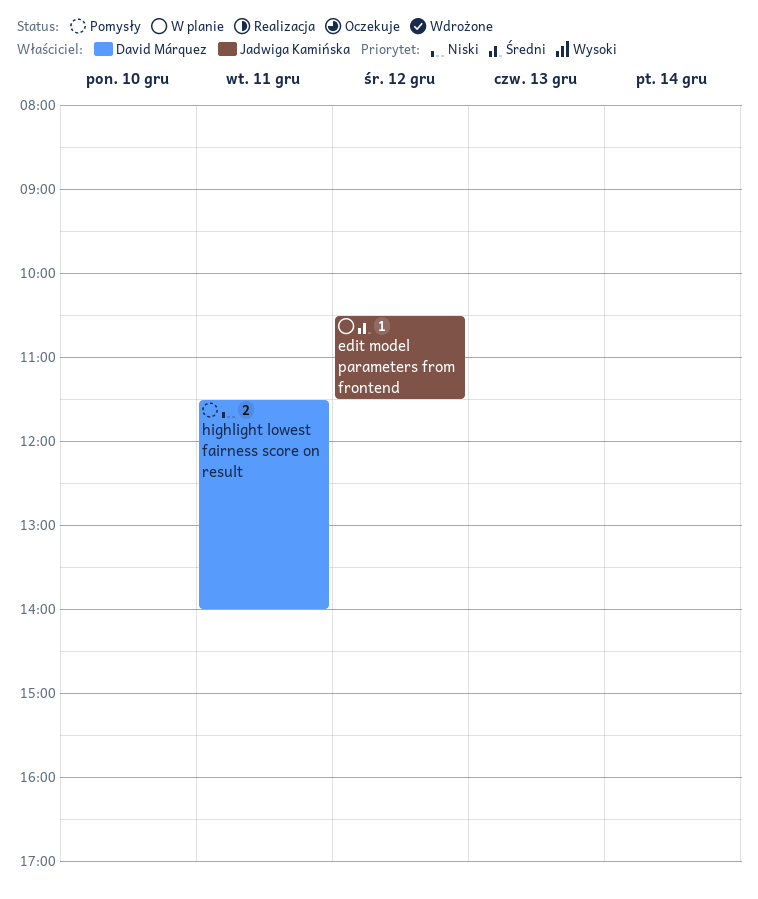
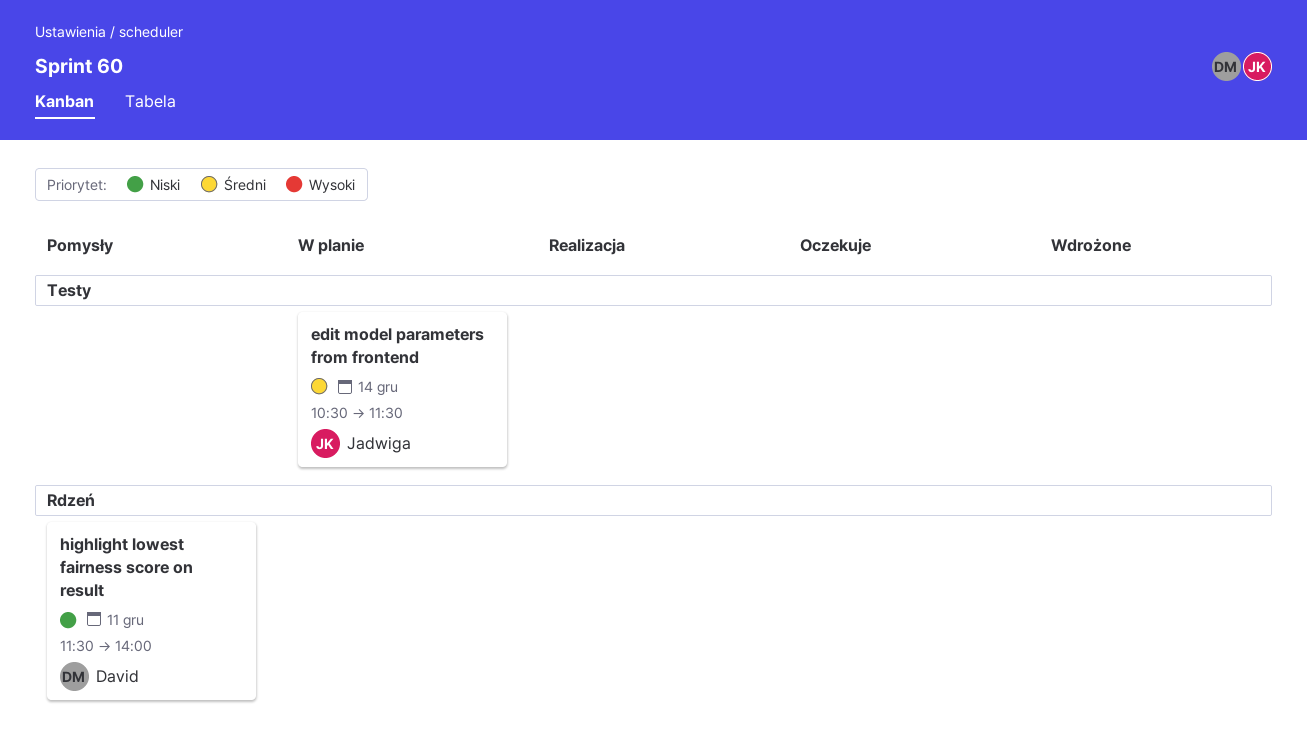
edit model parameters from frontend, day: Dec 12 -> Dec 14

